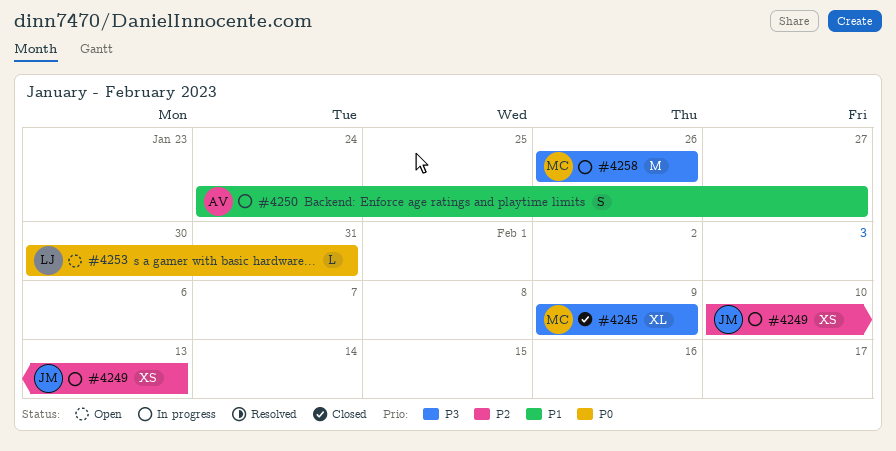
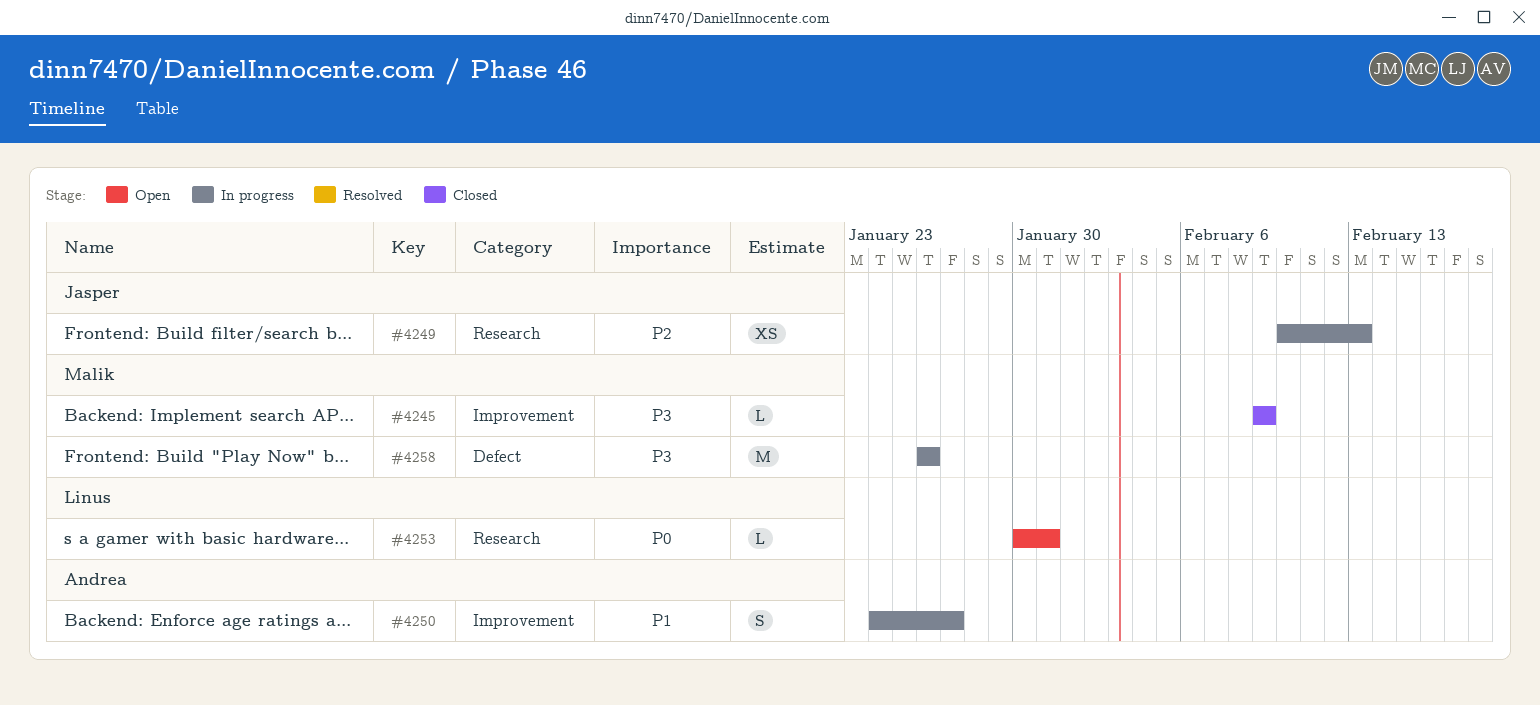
#4245, estimate: XL -> L

